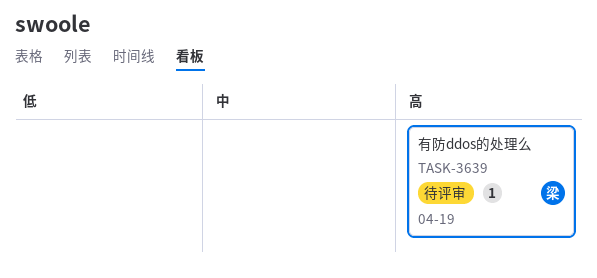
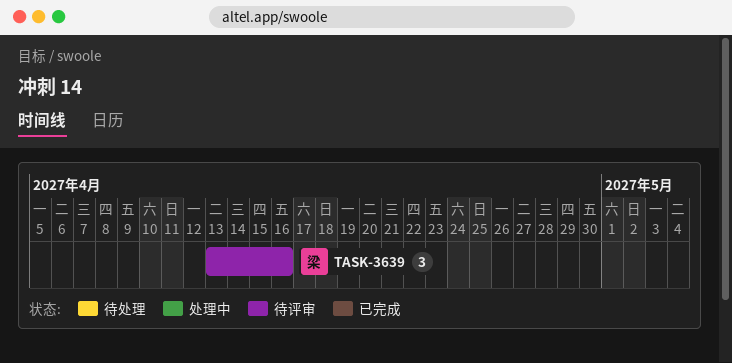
TASK-3639, estimate: 1 -> 3
TASK-3639, due: Apr 19 -> Apr 16

